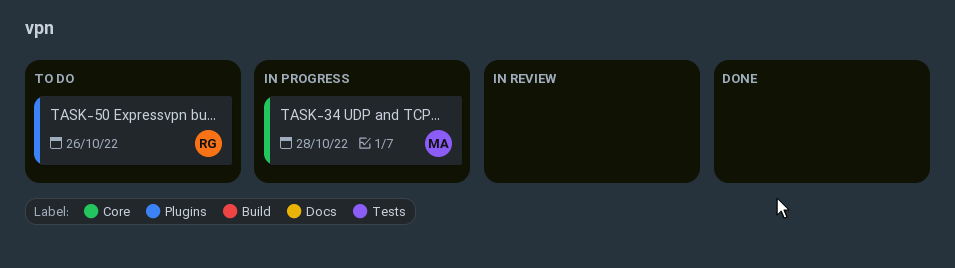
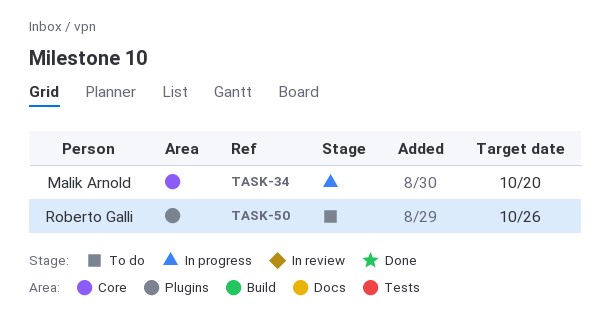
TASK-34, due: Oct 28 -> Oct 20

